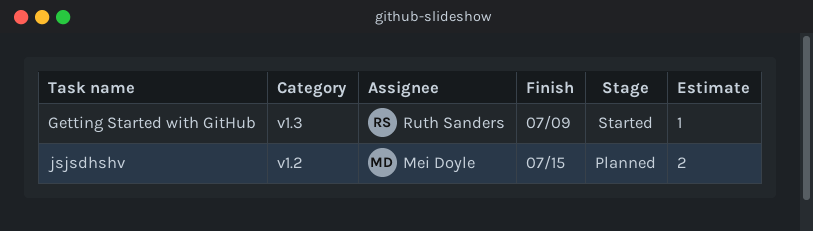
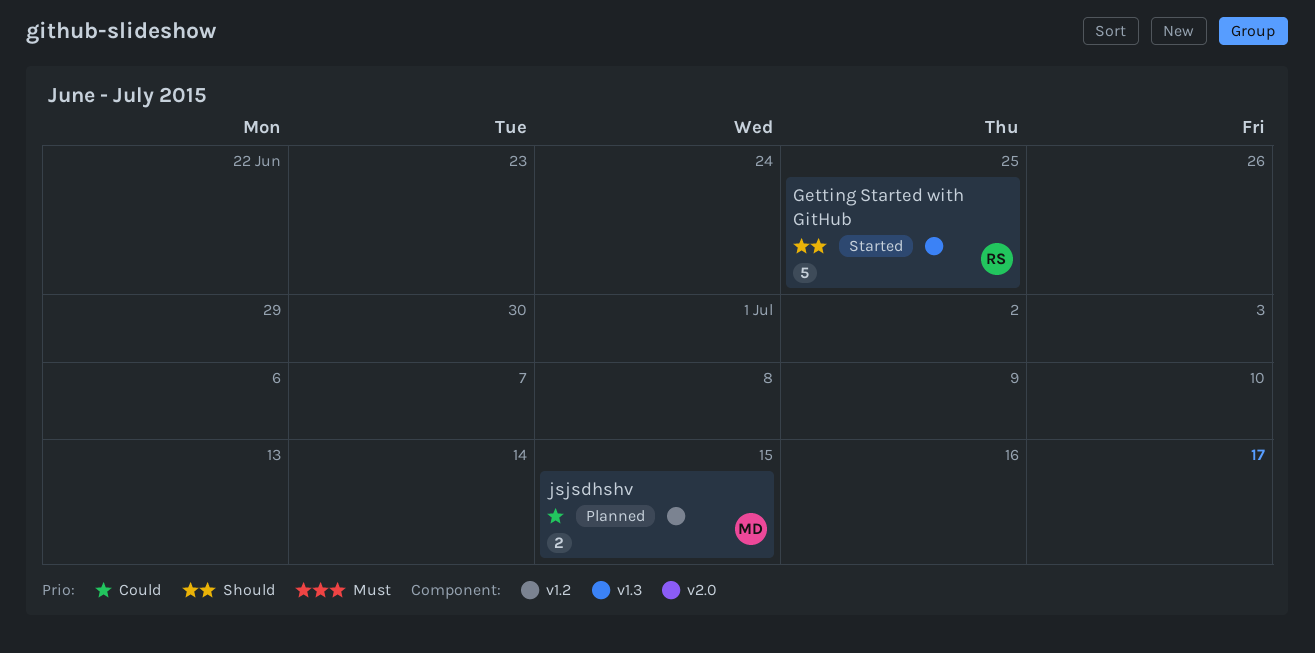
Getting Started with GitHub, estimate: 1 -> 5
Getting Started with GitHub, due: Jul 9 -> Jun 25

